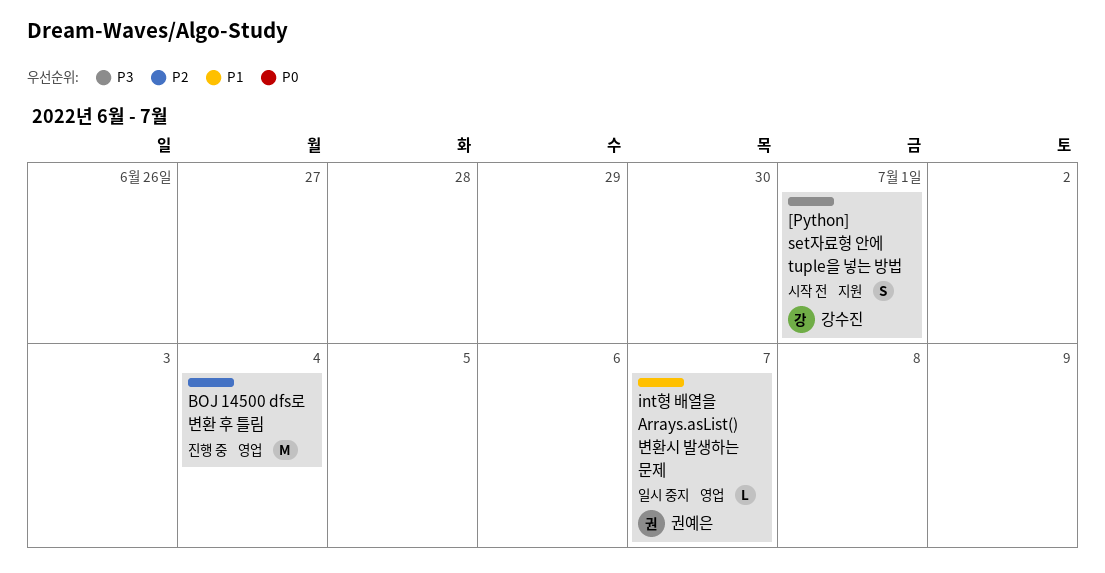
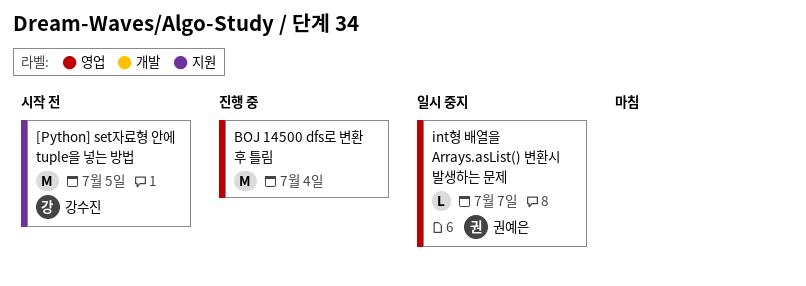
[Python] set자료형 안에 tuple을 넣는 방법, estimate: S -> M
[Python] set자료형 안에 tuple을 넣는 방법, due: Jul 1 -> Jul 5

